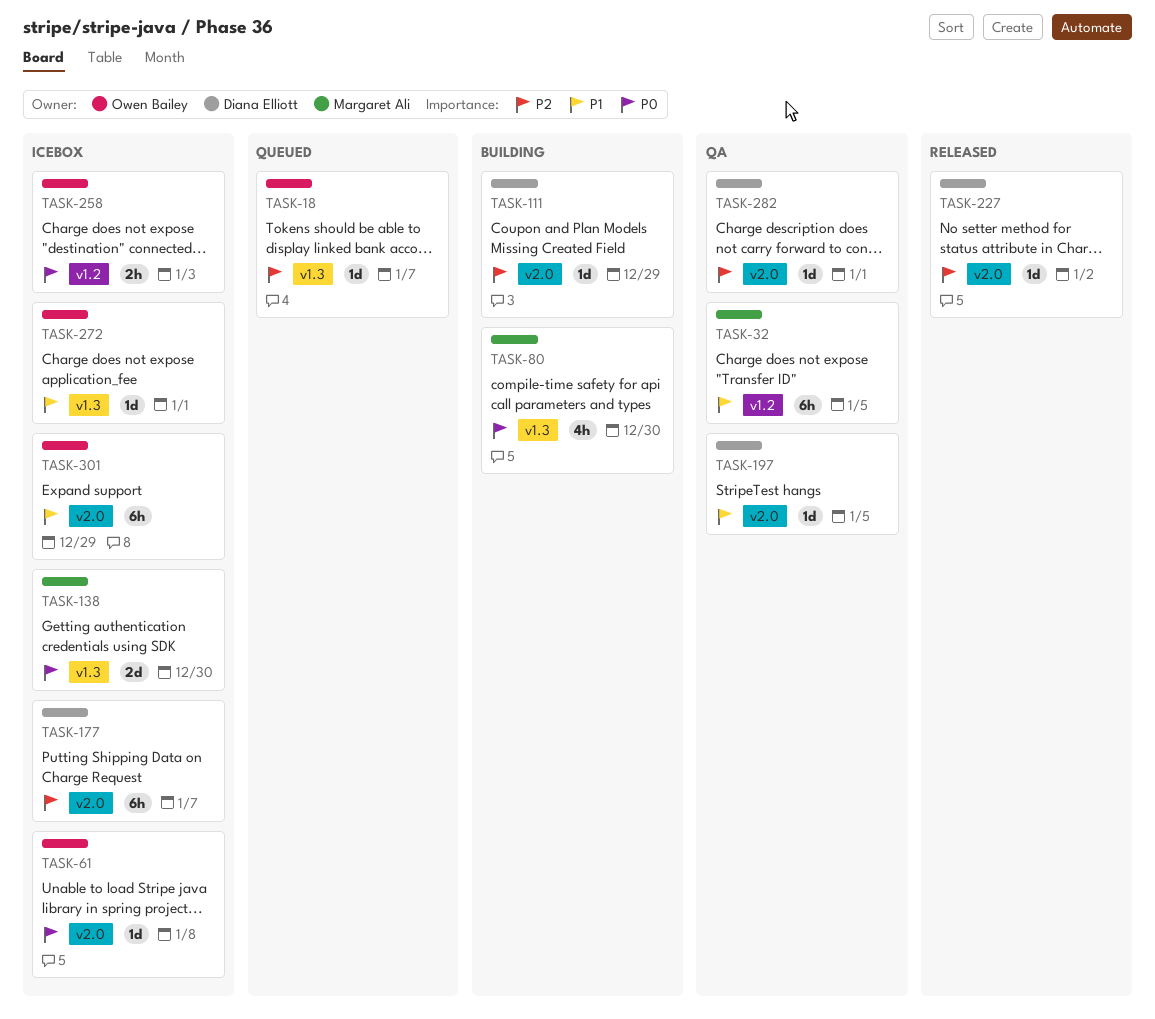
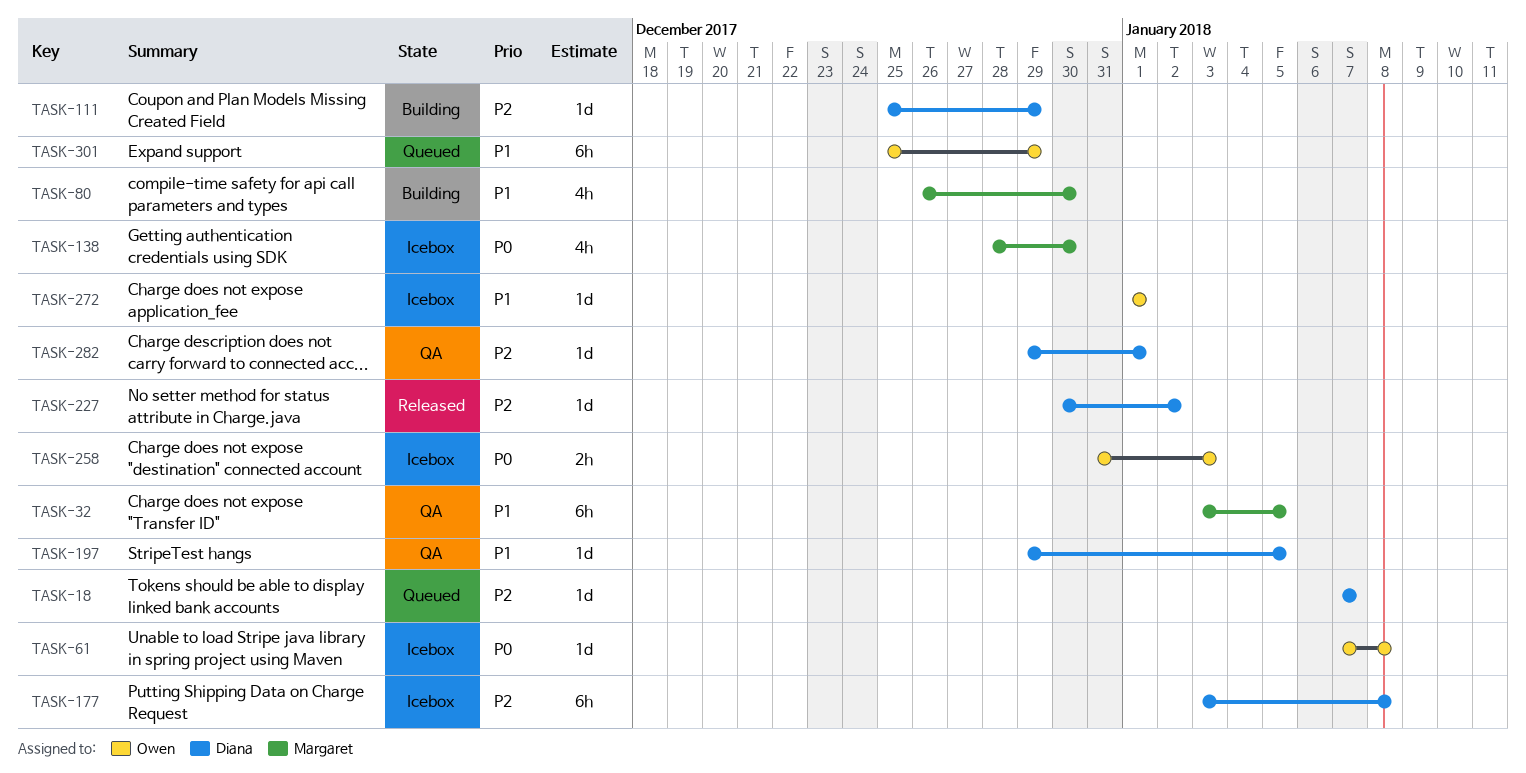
TASK-18, owner: Owen Bailey -> Diana Elliott
TASK-80, priority: P0 -> P1
TASK-138, estimate: 2d -> 4h
TASK-177, due: Jan 7 -> Jan 8
TASK-301, status: Icebox -> Queued

